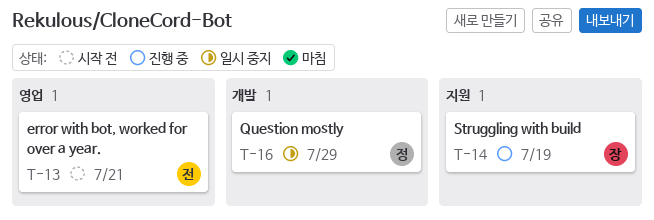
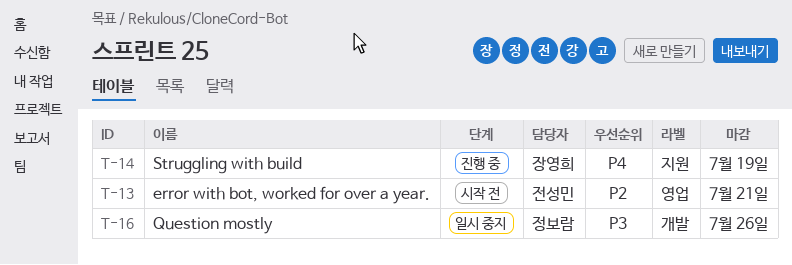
T-16, due: Jul 29 -> Jul 26

